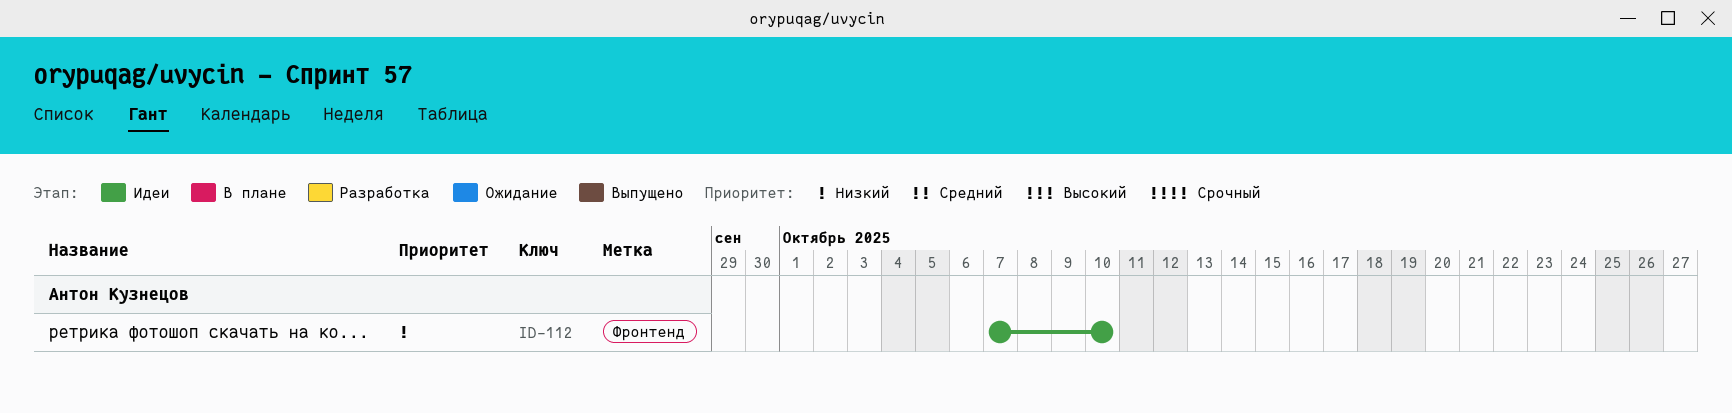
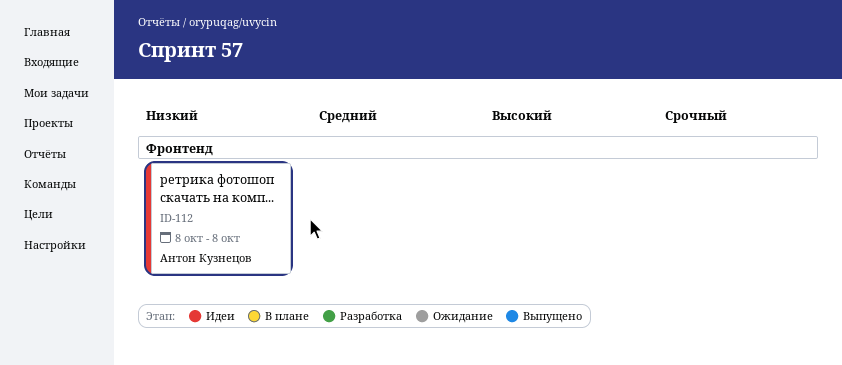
ID-112, start: Oct 7 -> Oct 8
ID-112, due: Oct 10 -> Oct 8

